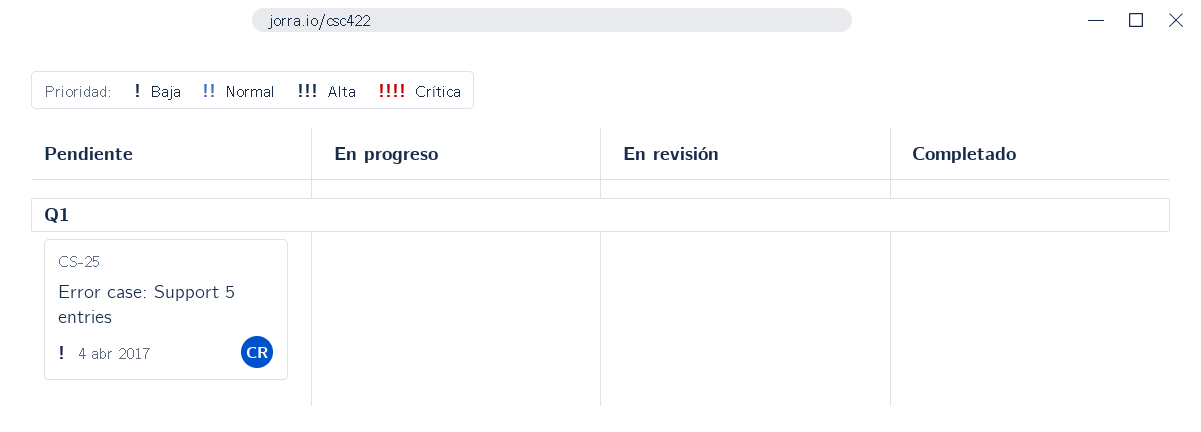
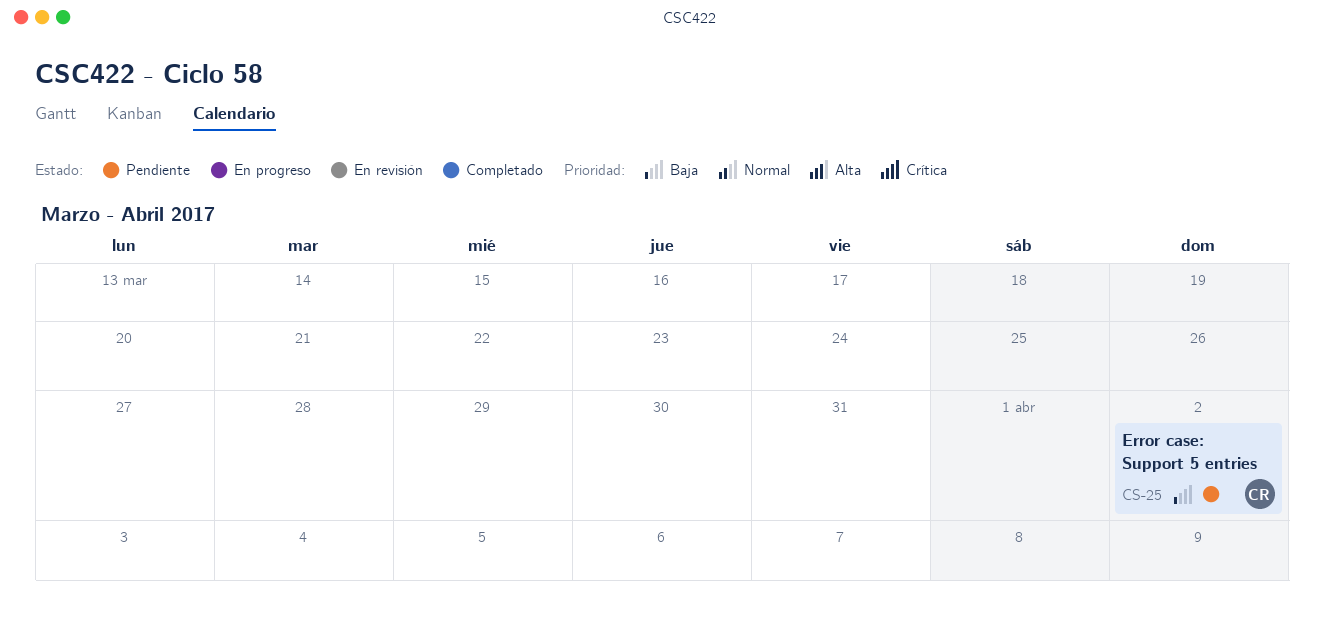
CS-25, due: Apr 4 -> Apr 2

